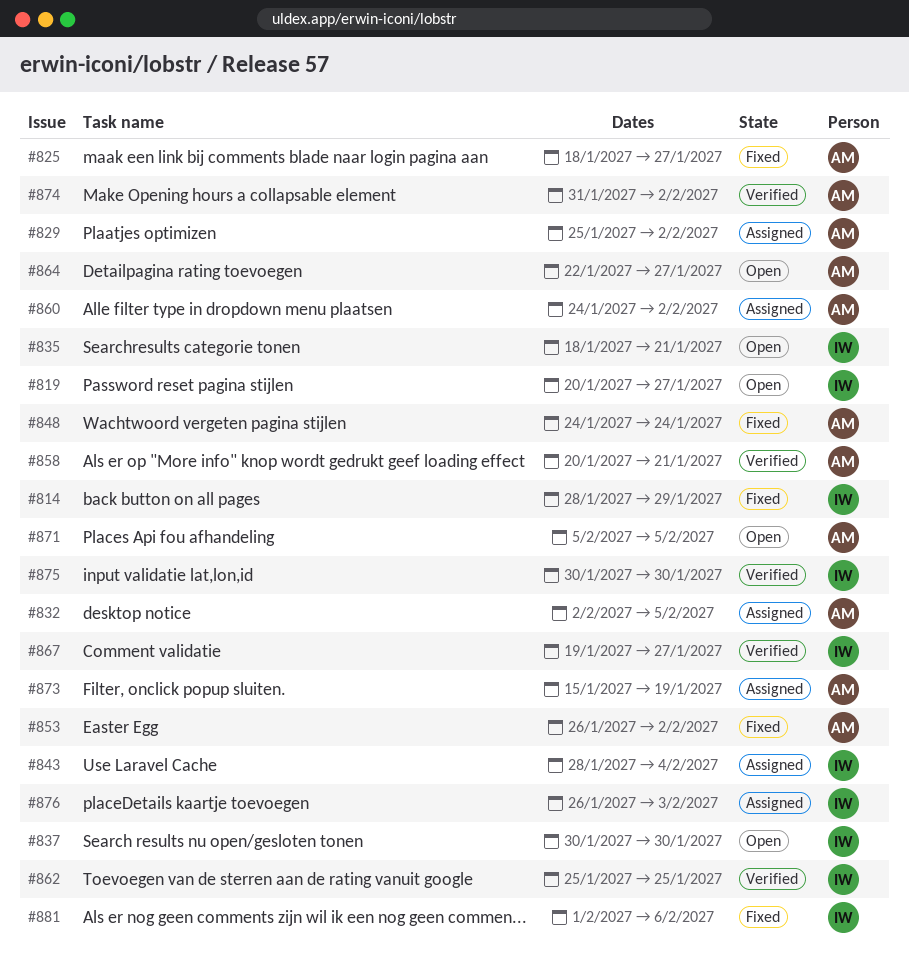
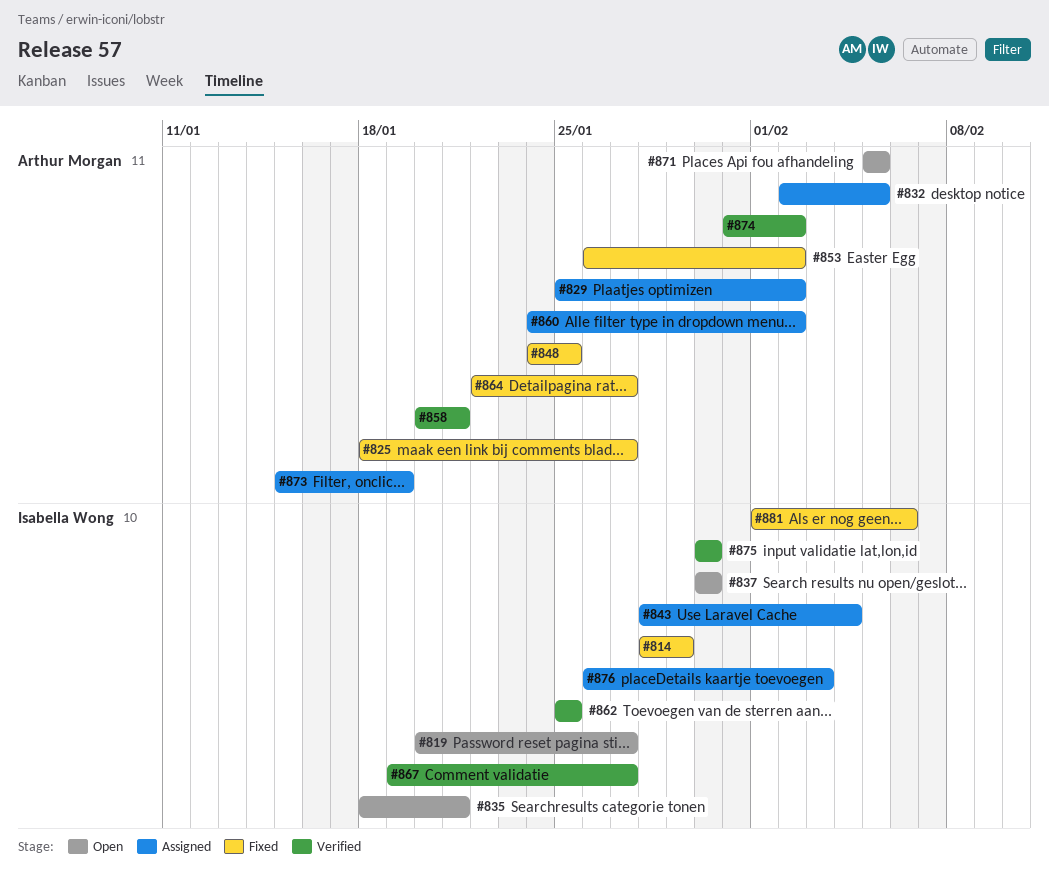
#848, due: Jan 24 -> Jan 25
#864, status: Open -> Fixed

